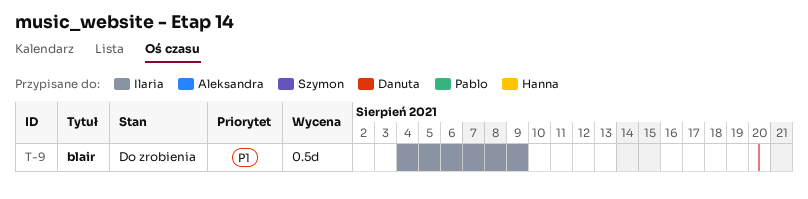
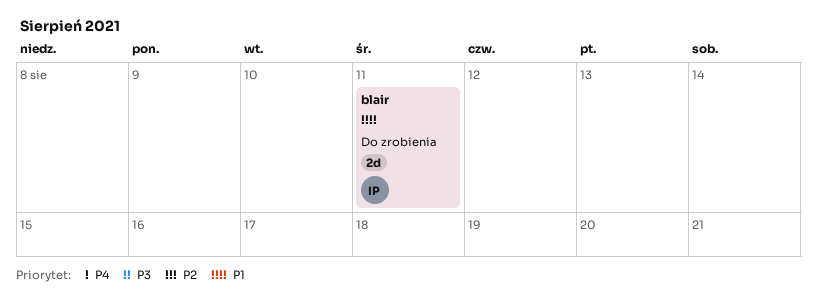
blair, estimate: 0.5d -> 2d
blair, due: Aug 9 -> Aug 11

